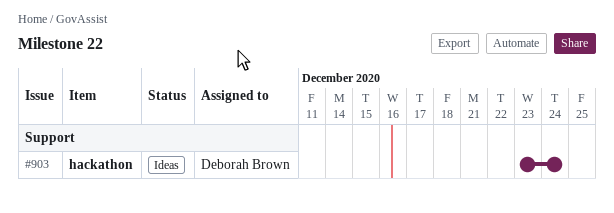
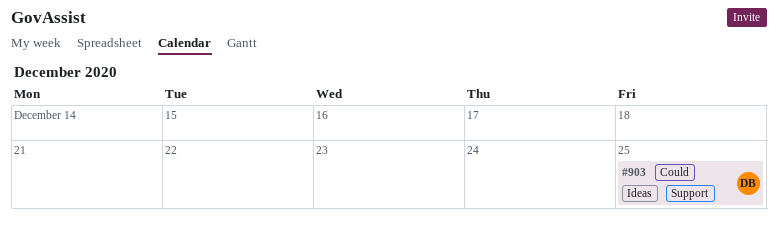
#903, due: Dec 24 -> Dec 25

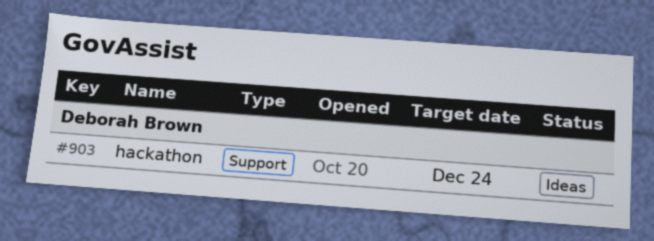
#903, due: Dec 25 -> Dec 24

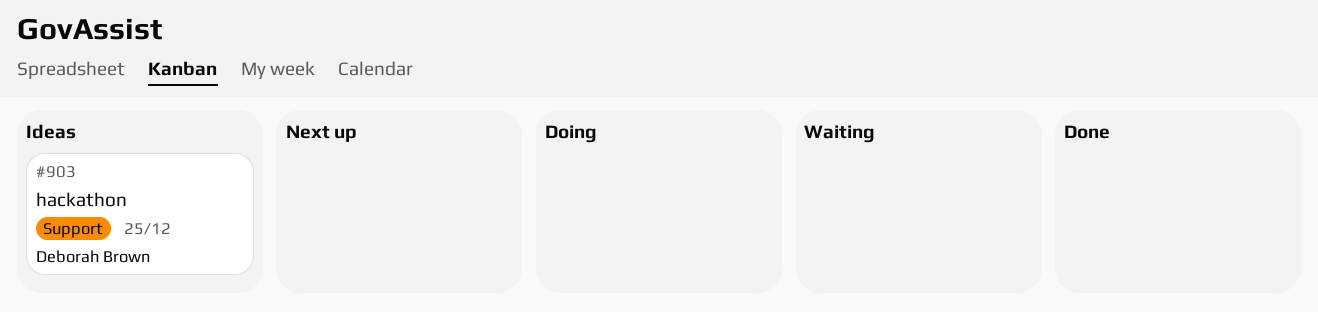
#903, due: Dec 24 -> Dec 25

